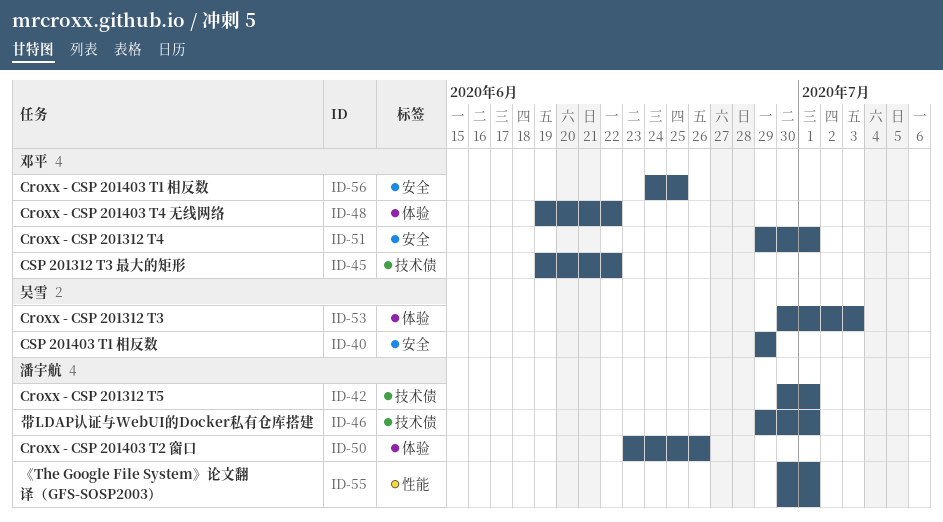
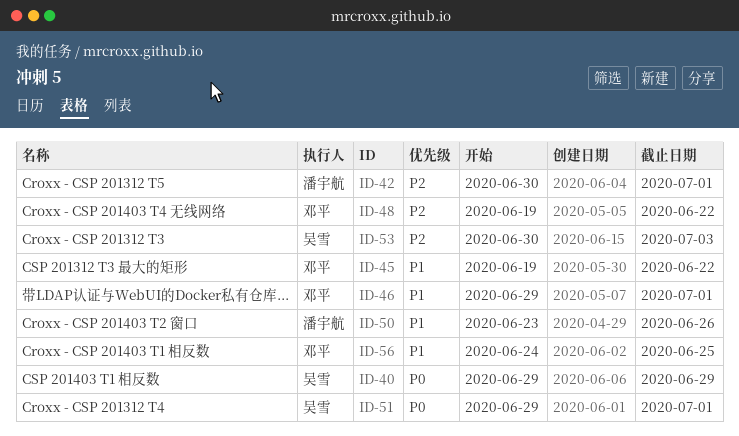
ID-46, owner: 潘宇航 -> 邓平
ID-51, owner: 邓平 -> 吴雪
ID-55: present -> none

